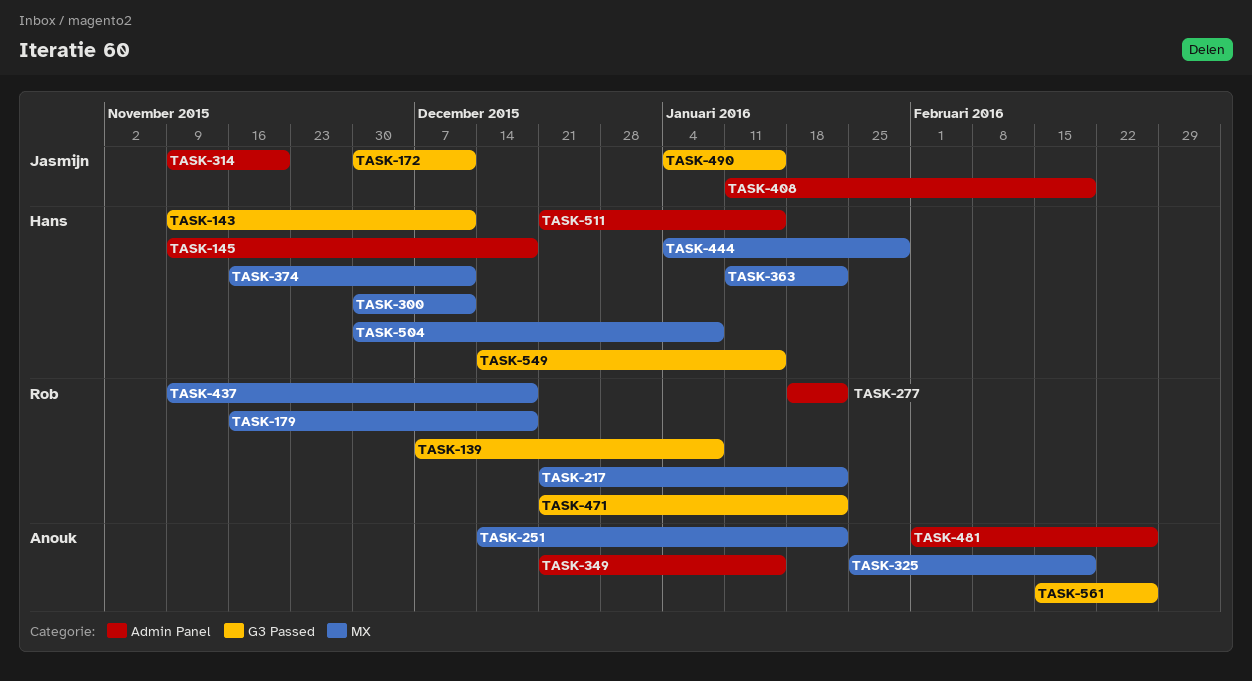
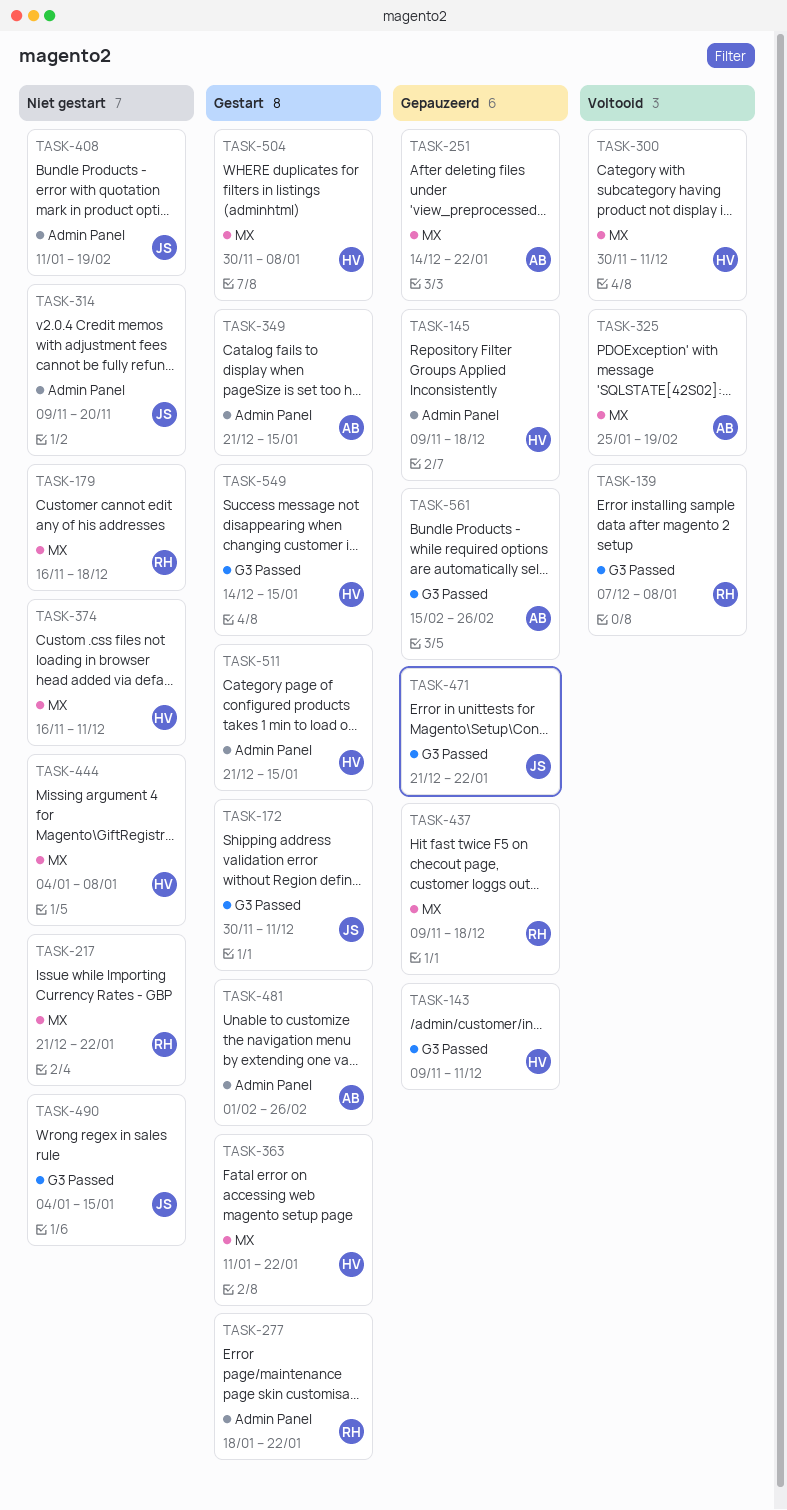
TASK-444, due: Jan 29 -> Jan 8
TASK-471, owner: Rob -> Jasmijn

